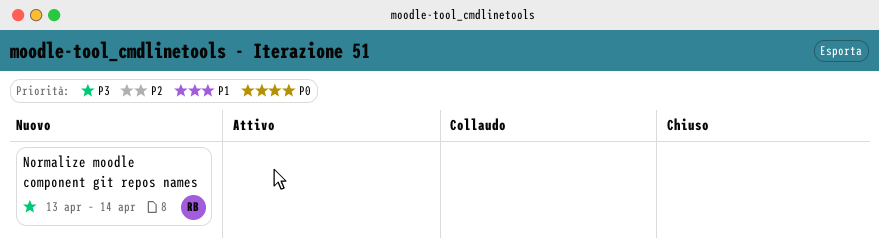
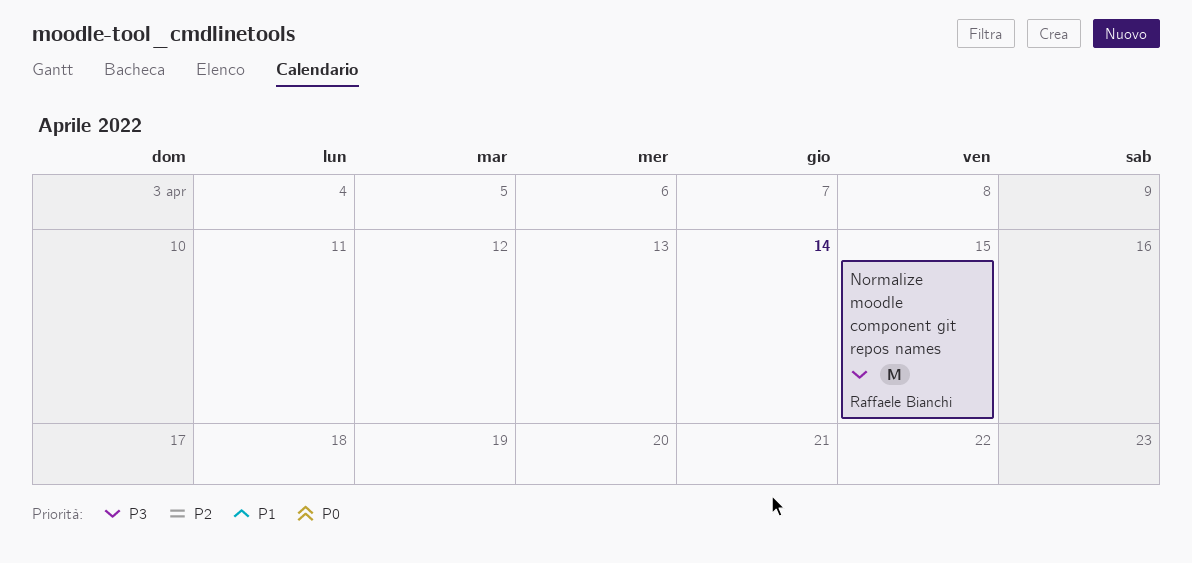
Normalize moodle component git repos names, due: Apr 14 -> Apr 15

